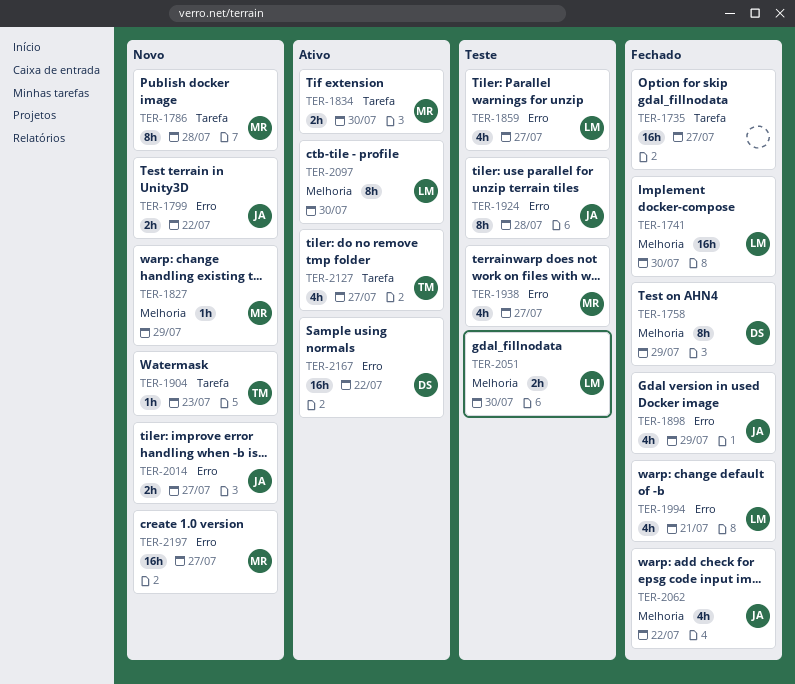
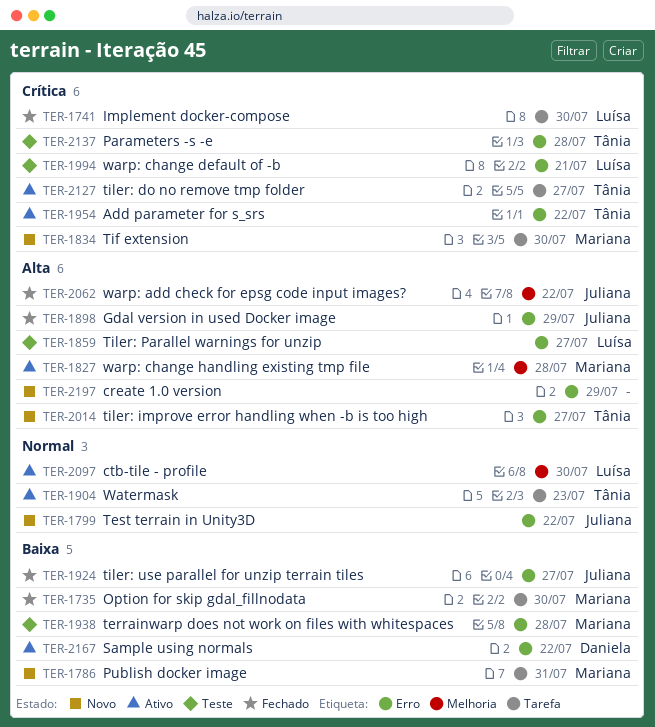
TER-1735, owner: none -> Mariana
TER-1735, due: Jul 27 -> Jul 30
TER-1741, label: Melhoria -> Tarefa
TER-1758: present -> none
TER-1786, due: Jul 28 -> Jul 31
TER-1827, status: Novo -> Ativo
TER-1827, due: Jul 29 -> Jul 28
TER-1834, status: Ativo -> Novo
TER-1904, status: Novo -> Ativo
TER-1924, status: Teste -> Fechado
TER-1924, due: Jul 28 -> Jul 27
TER-1938, due: Jul 27 -> Jul 28
TER-1954: none -> present
TER-1994, status: Fechado -> Teste
TER-2014, owner: Juliana -> Tânia
TER-2051: present -> none
TER-2137: none -> present
TER-2197, owner: Mariana -> none
TER-2197, due: Jul 27 -> Jul 29

